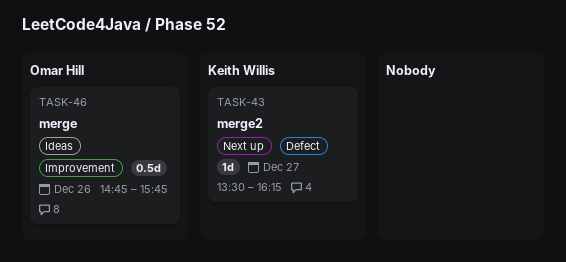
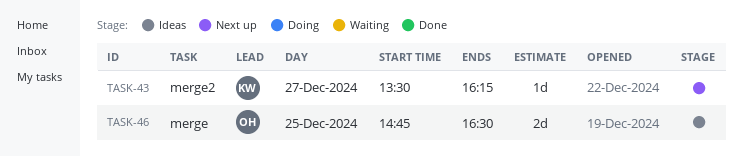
TASK-46, estimate: 0.5d -> 2d
TASK-46, day: Dec 26 -> Dec 25
TASK-46, ends: 15:45 -> 16:30

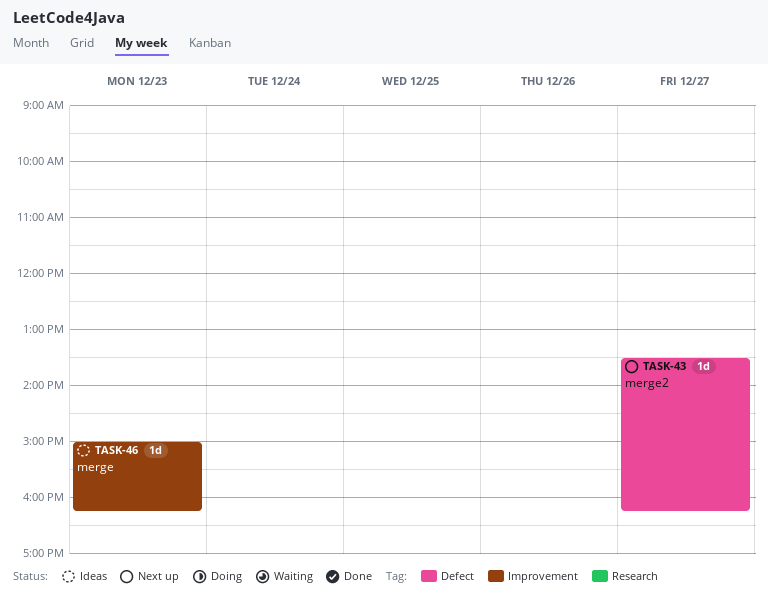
TASK-46, estimate: 2d -> 1d
TASK-46, day: Dec 25 -> Dec 23
TASK-46, begins: 14:45 -> 15:00
TASK-46, ends: 16:30 -> 16:15

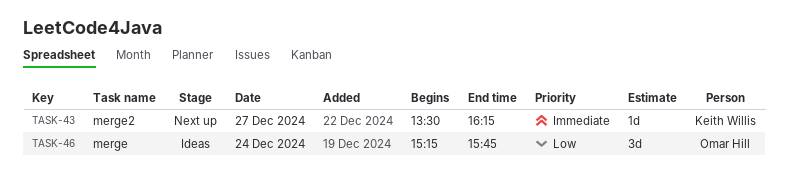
TASK-46, estimate: 1d -> 3d
TASK-46, day: Dec 23 -> Dec 24
TASK-46, begins: 15:00 -> 15:15
TASK-46, ends: 16:15 -> 15:45

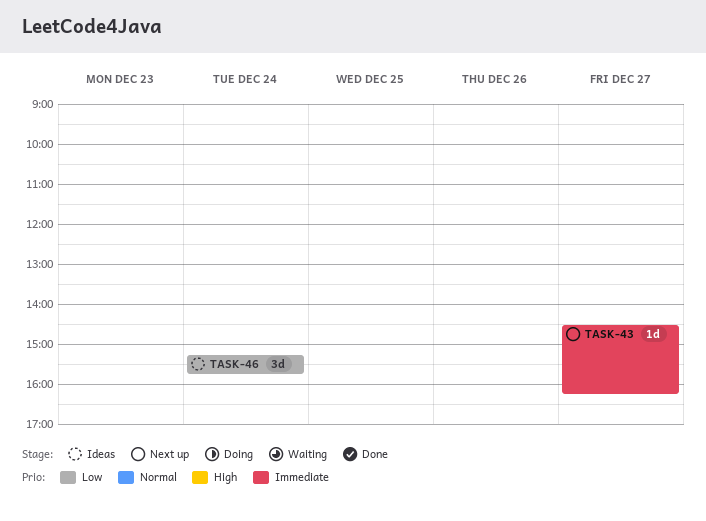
TASK-43, begins: 13:30 -> 14:30

